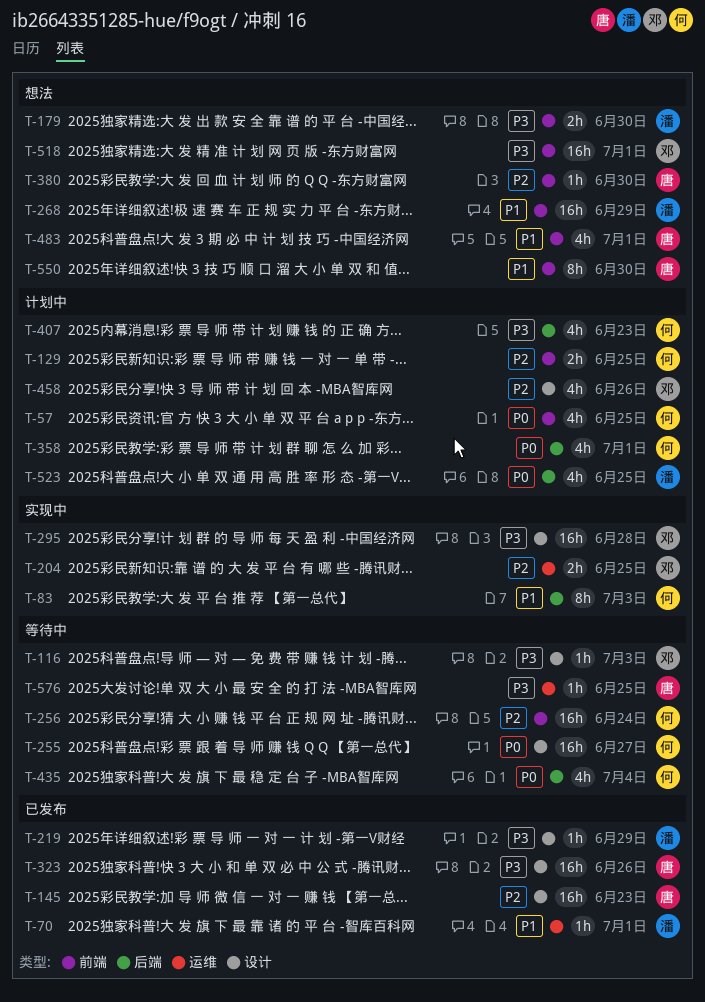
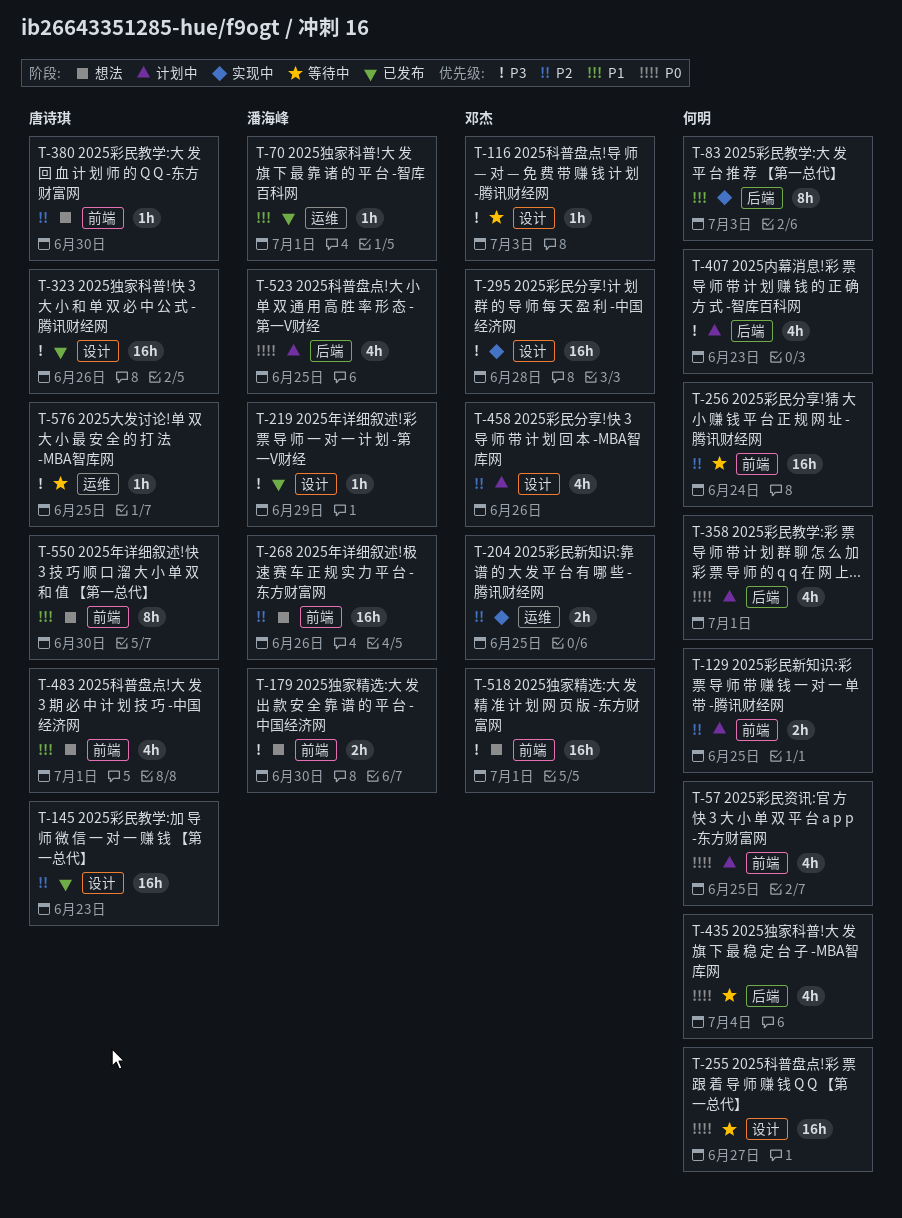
T-268, priority: P1 -> P2
T-268, due: Jun 29 -> Jun 26

